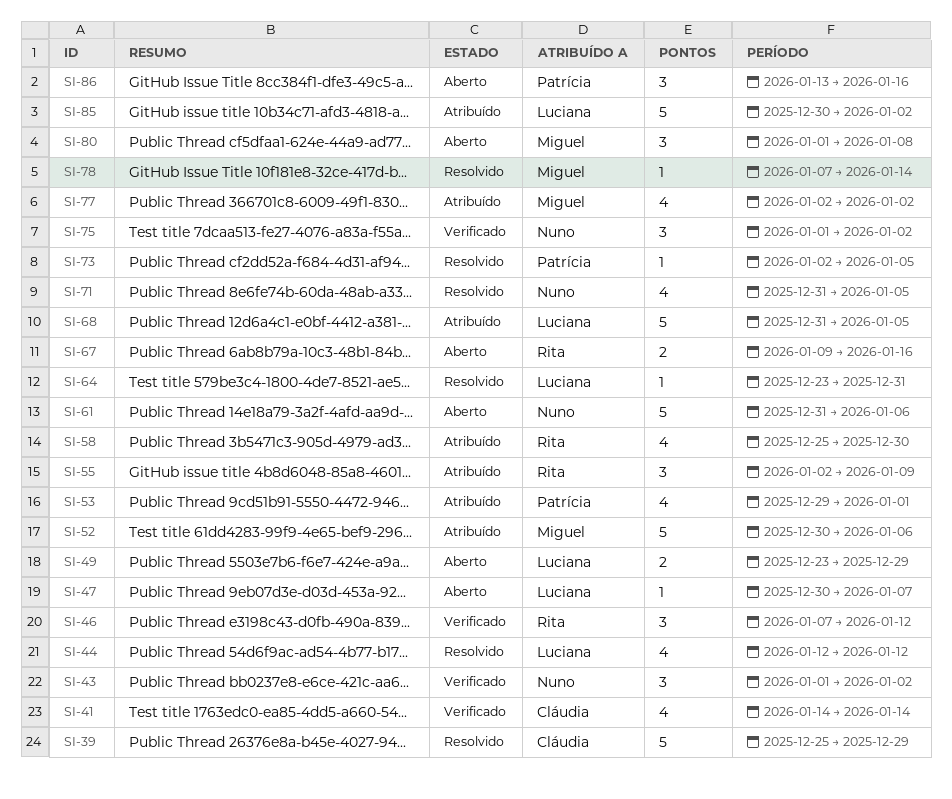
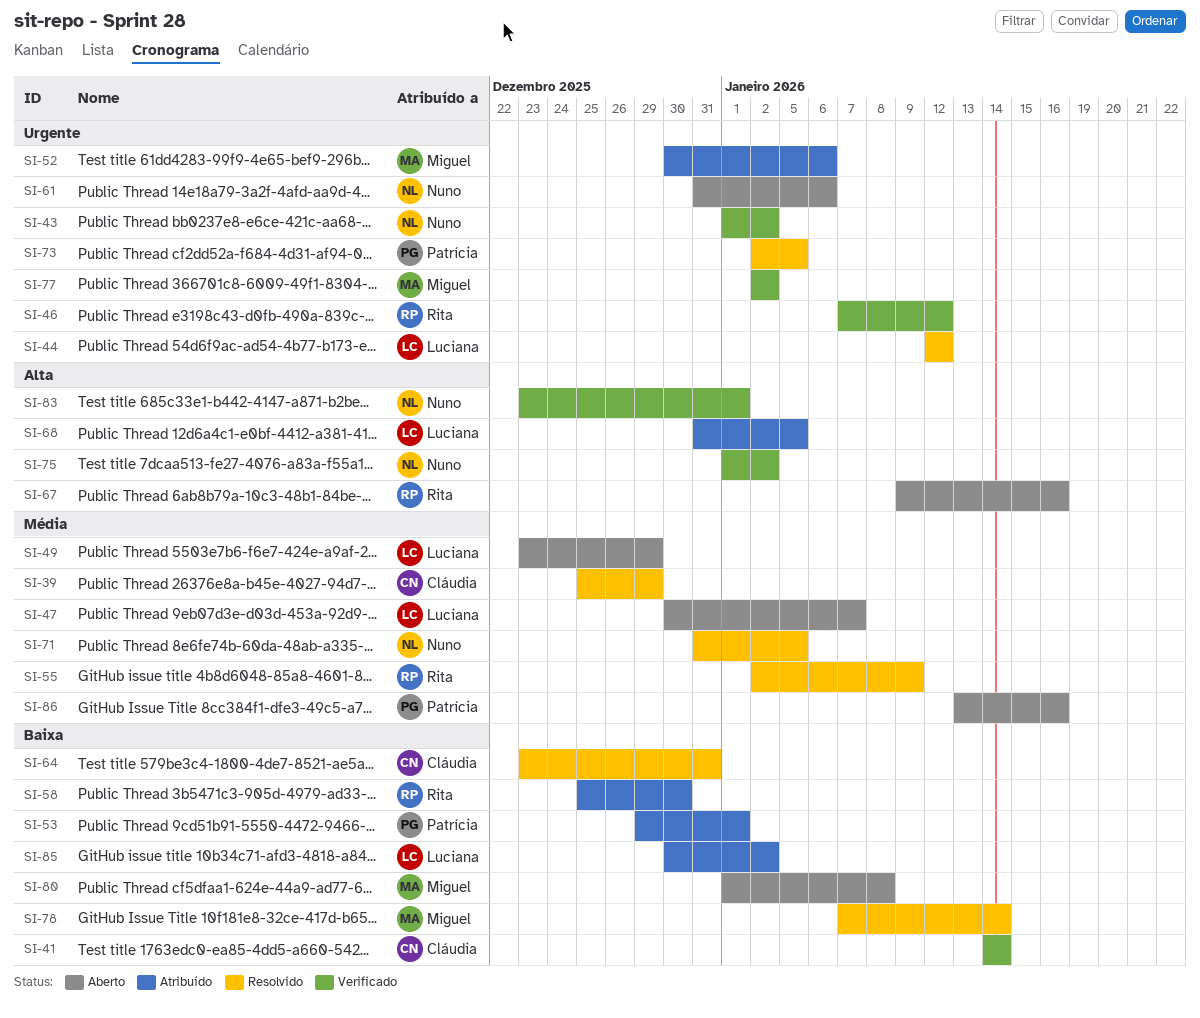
SI-55, status: Atribuído -> Resolvido
SI-64, owner: Luciana -> Cláudia
SI-77, status: Atribuído -> Verificado
SI-83: none -> present

